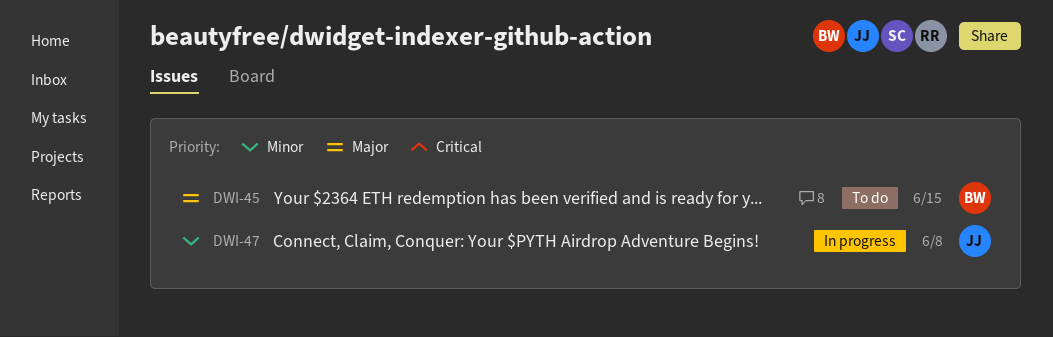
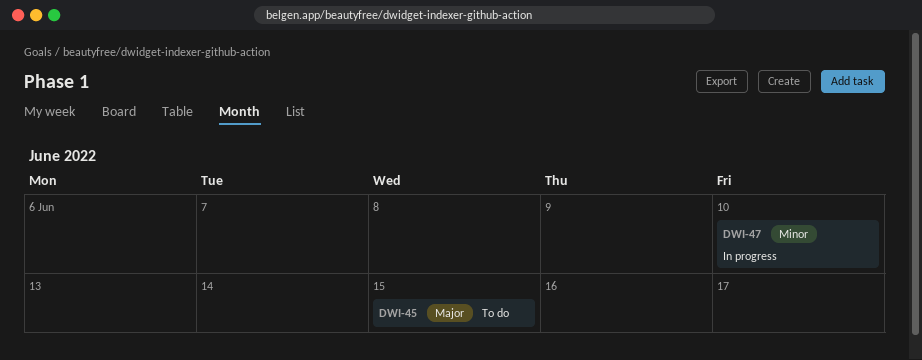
DWI-47, due: Jun 8 -> Jun 10

